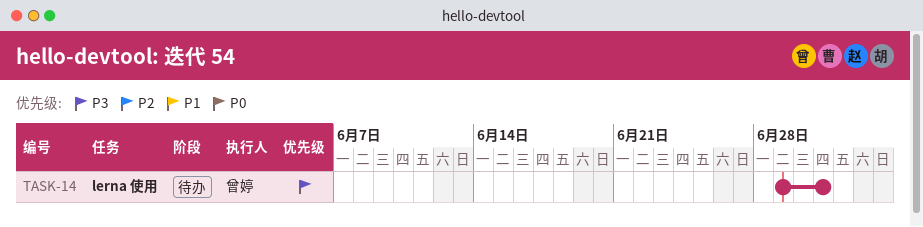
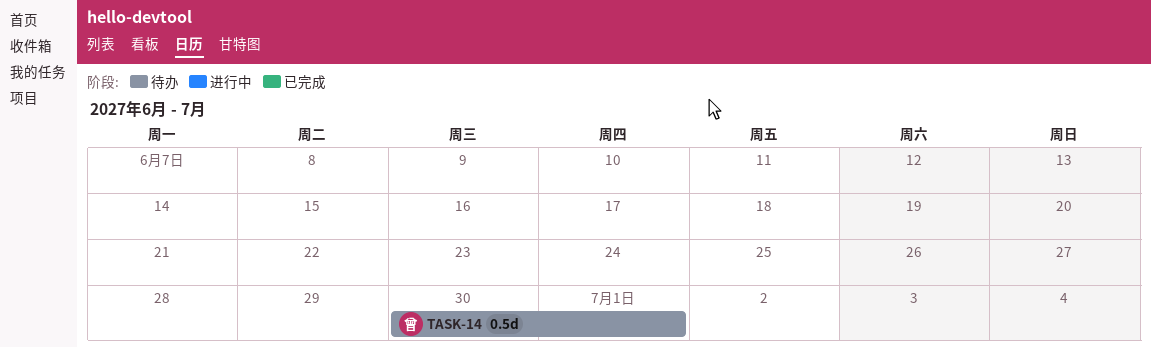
TASK-14, start: Jun 29 -> Jun 30

